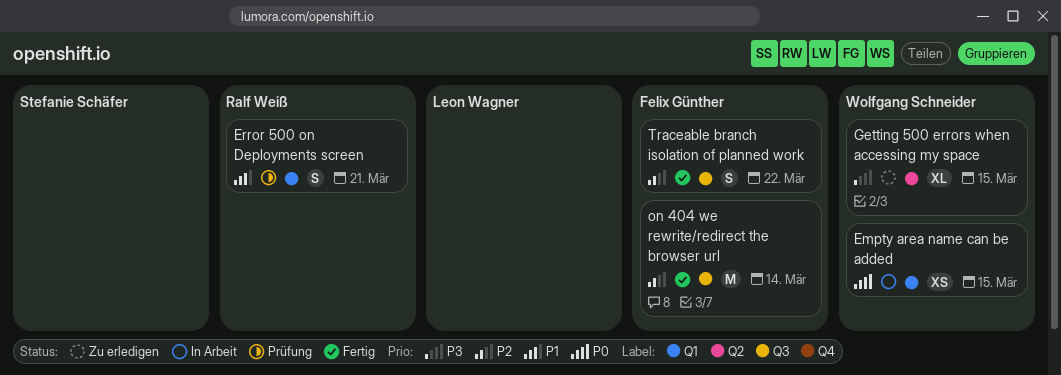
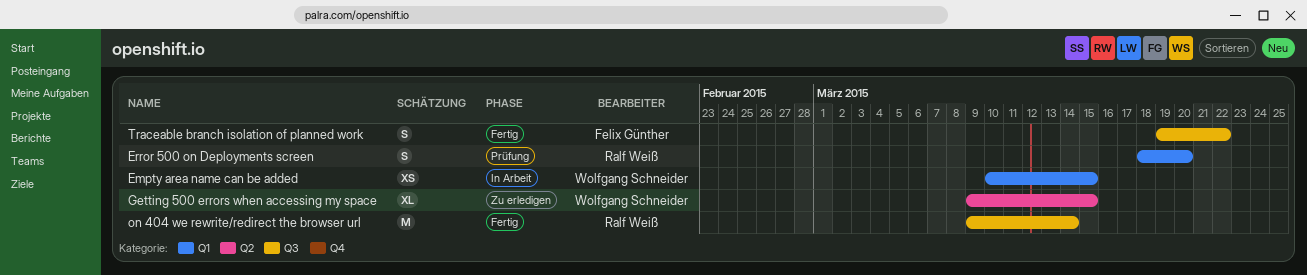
Error 500 on Deployments screen, due: Mar 21 -> Mar 20
on 404 we rewrite/redirect the browser url, owner: Felix Günther -> Ralf Weiß

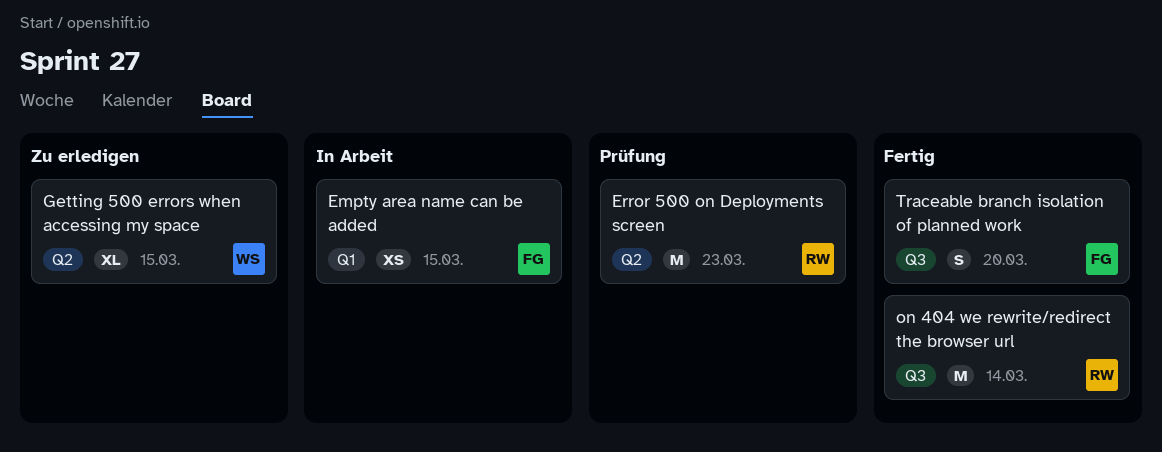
Empty area name can be added, owner: Wolfgang Schneider -> Felix Günther
Error 500 on Deployments screen, label: Q1 -> Q2
Error 500 on Deployments screen, estimate: S -> M
Error 500 on Deployments screen, due: Mar 20 -> Mar 23
Traceable branch isolation of planned work, due: Mar 22 -> Mar 20

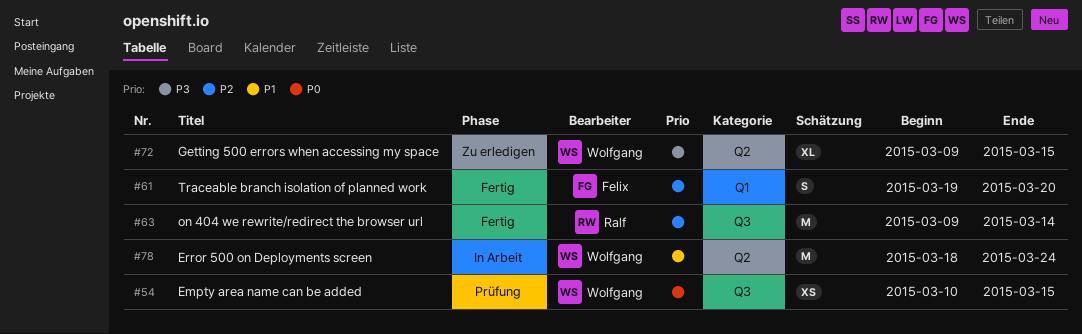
Empty area name can be added, status: In Arbeit -> Prüfung
Empty area name can be added, owner: Felix -> Wolfgang
Empty area name can be added, label: Q1 -> Q3
Error 500 on Deployments screen, status: Prüfung -> In Arbeit
Error 500 on Deployments screen, owner: Ralf -> Wolfgang
Error 500 on Deployments screen, due: Mar 23 -> Mar 24
Traceable branch isolation of planned work, label: Q3 -> Q1

